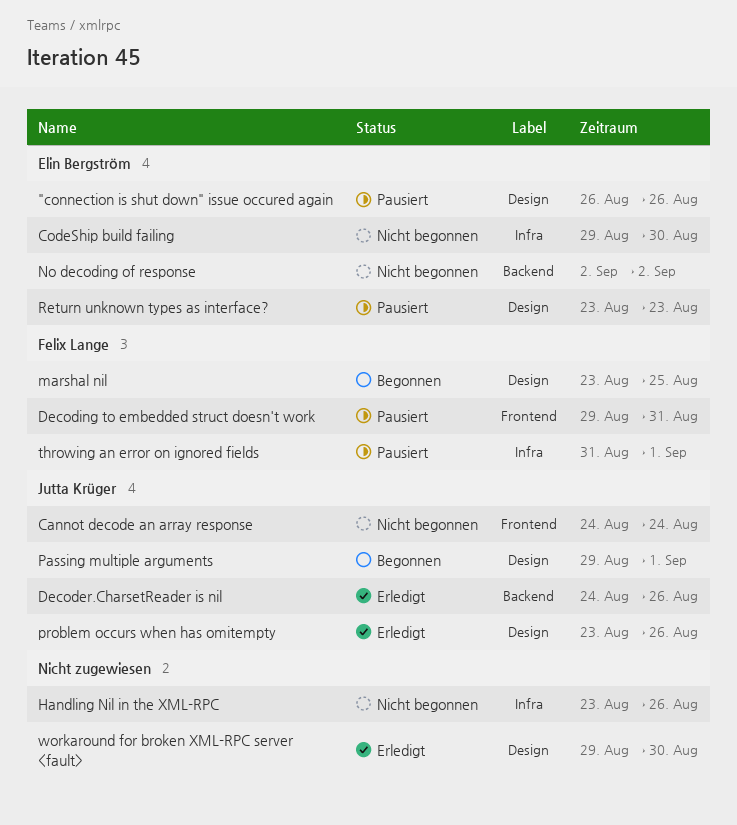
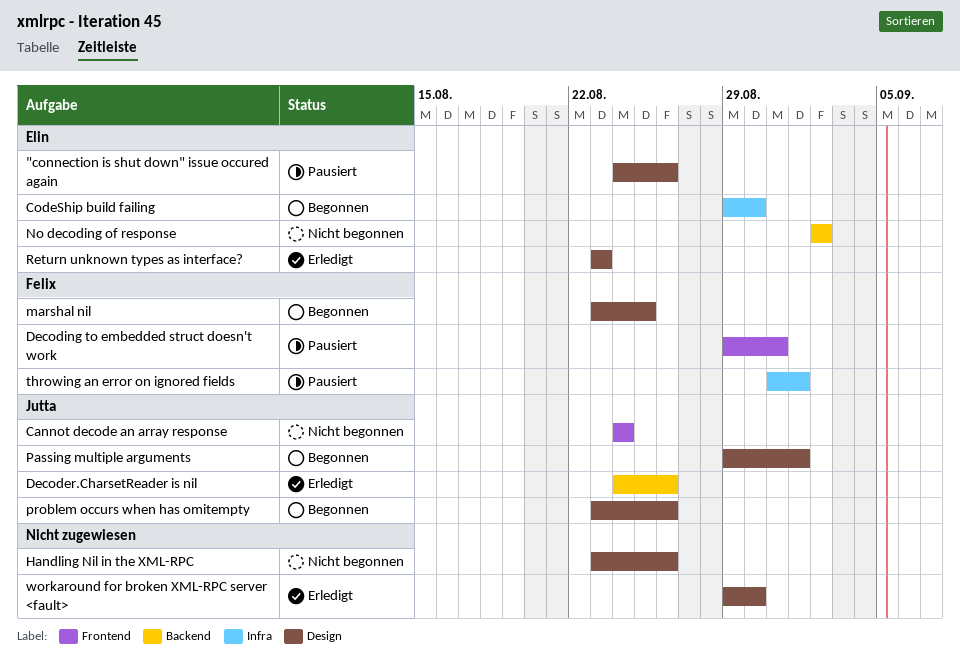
"connection is shut down" issue occured again, start: Aug 26 -> Aug 24
CodeShip build failing, status: Nicht begonnen -> Begonnen
Handling Nil in the XML-RPC, label: Infra -> Design
problem occurs when has omitempty, status: Erledigt -> Begonnen
Return unknown types as interface?, status: Pausiert -> Erledigt

